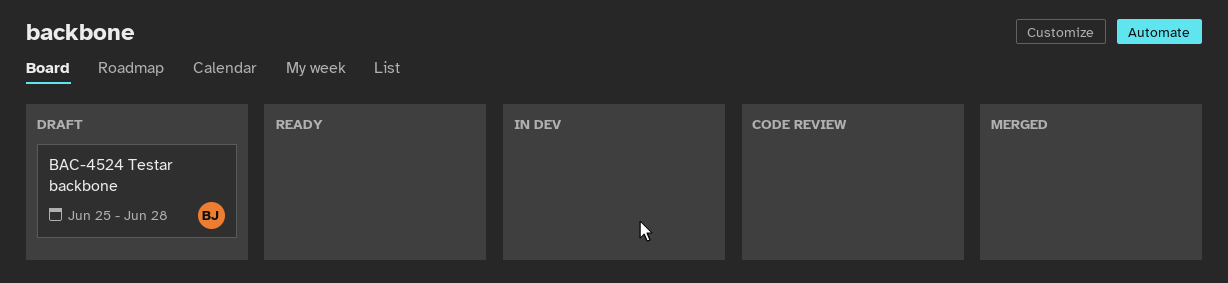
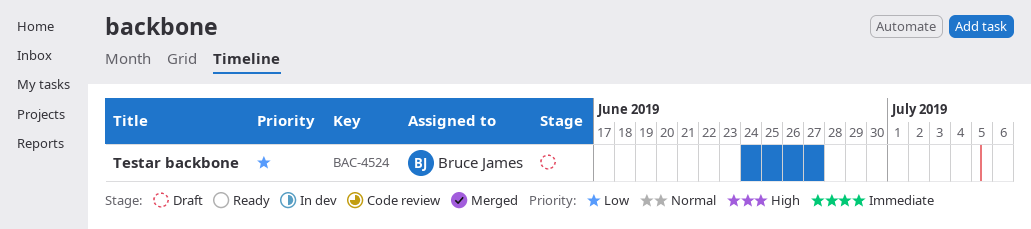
BAC-4524, start: Jun 25 -> Jun 24
BAC-4524, due: Jun 28 -> Jun 27

